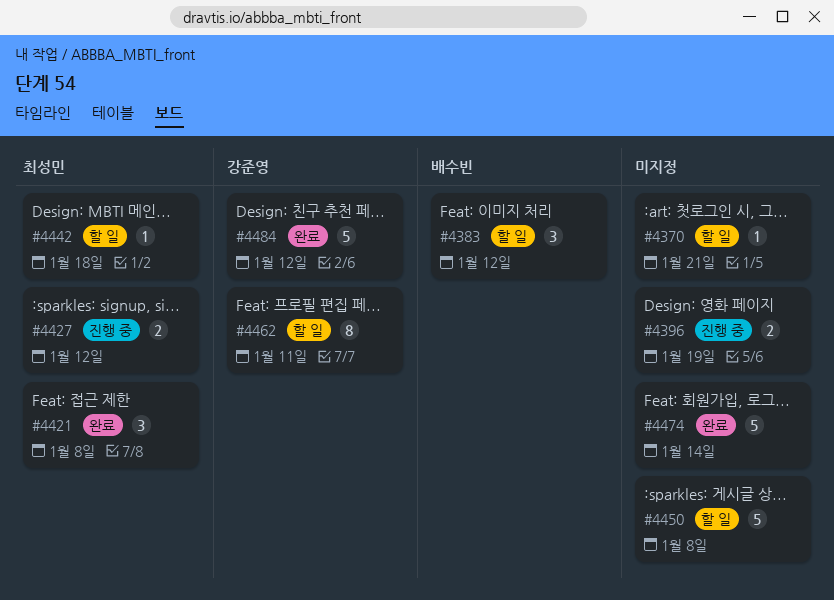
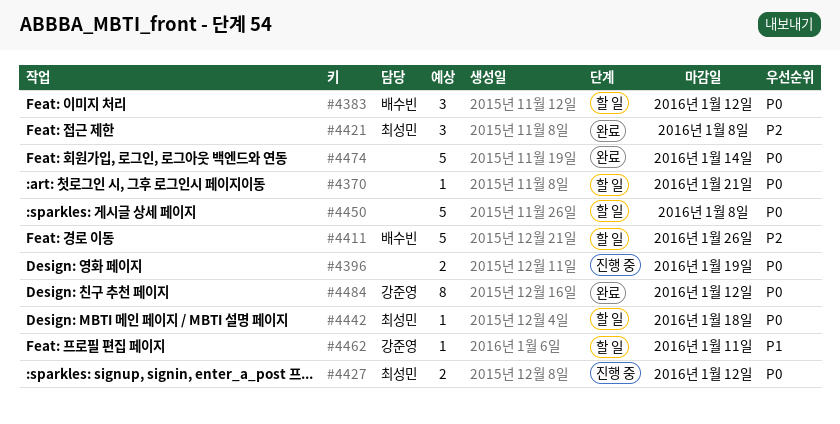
#4411: none -> present
#4462, estimate: 8 -> 1
#4484, estimate: 5 -> 8

